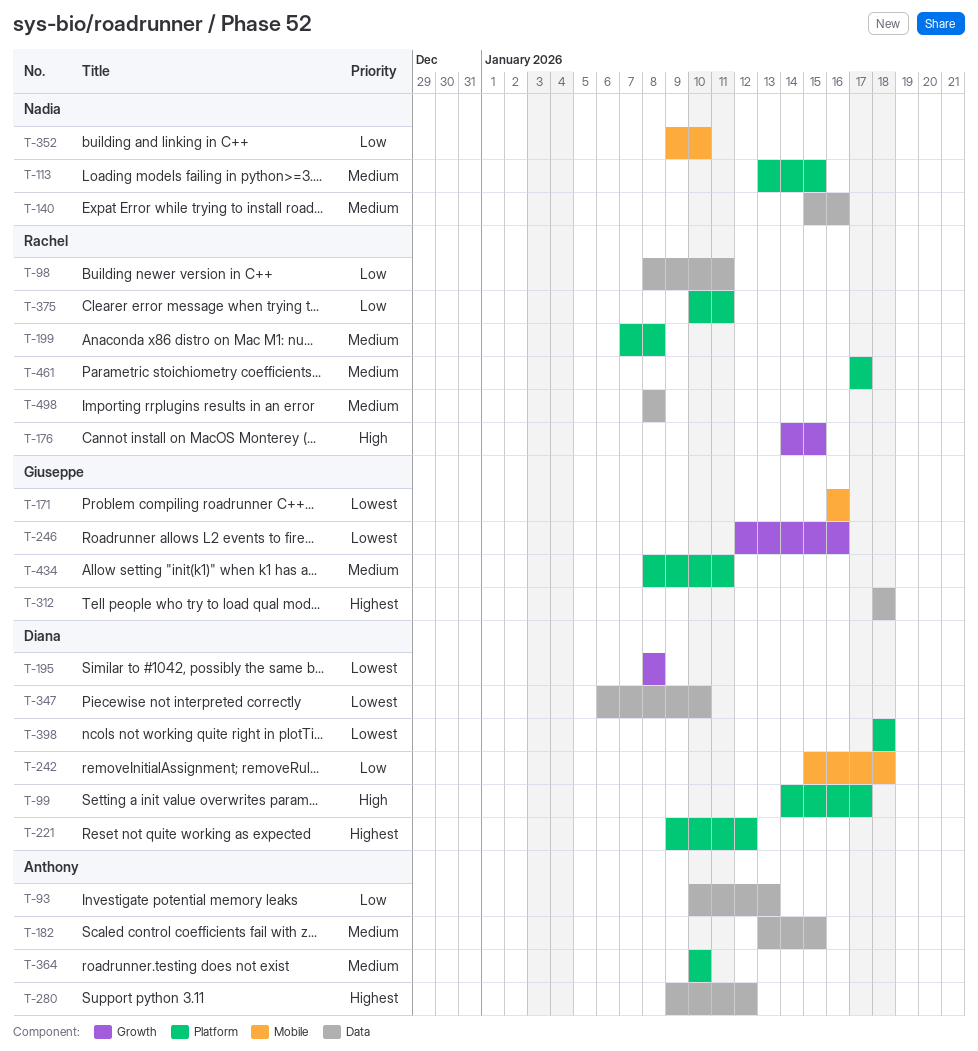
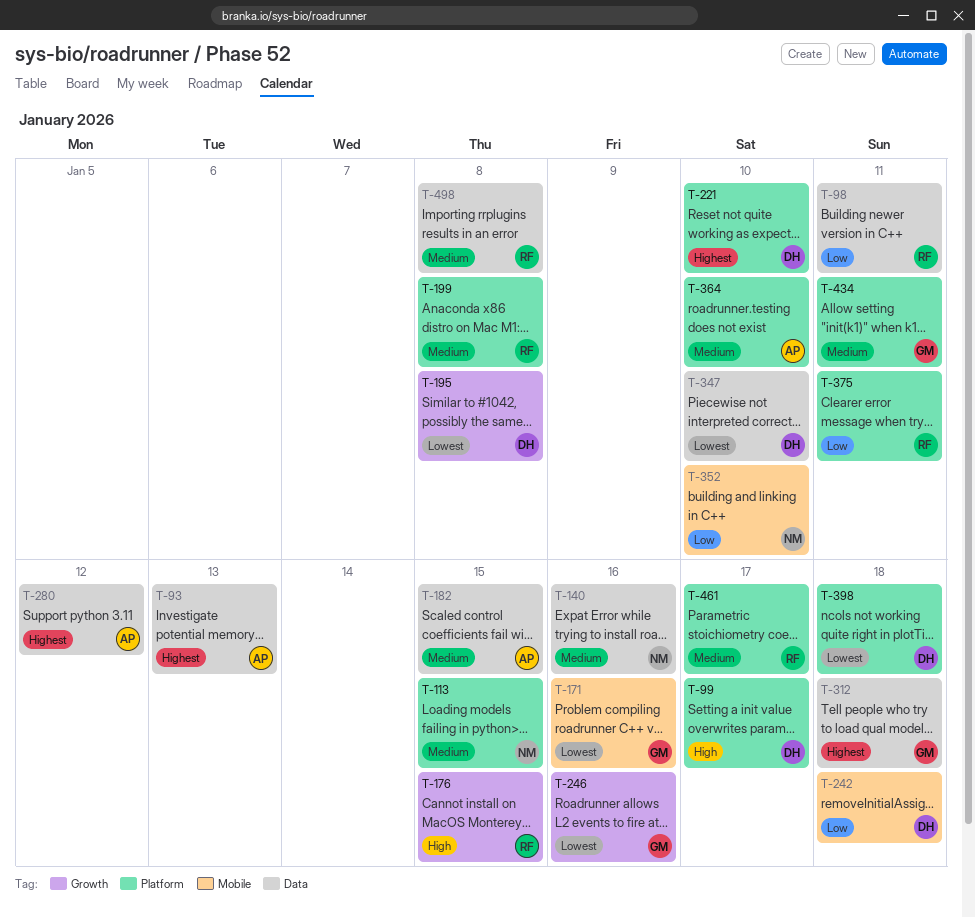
T-93, priority: Low -> Highest
T-221, due: Jan 12 -> Jan 10

